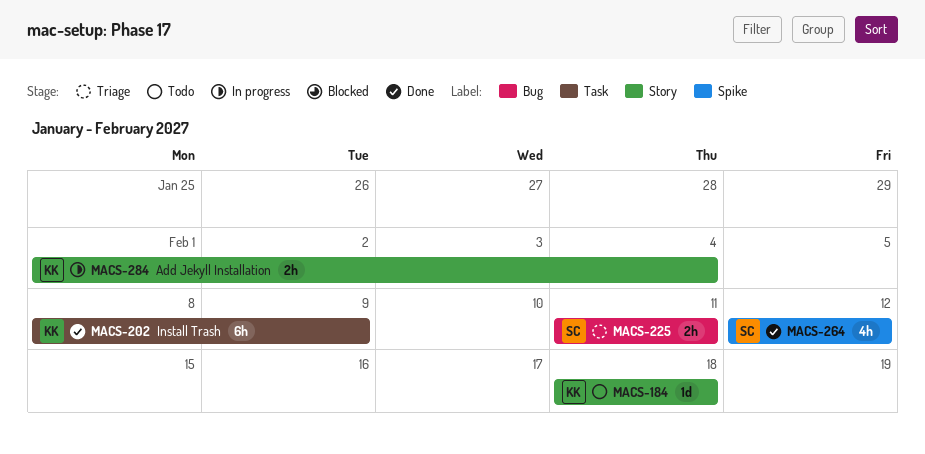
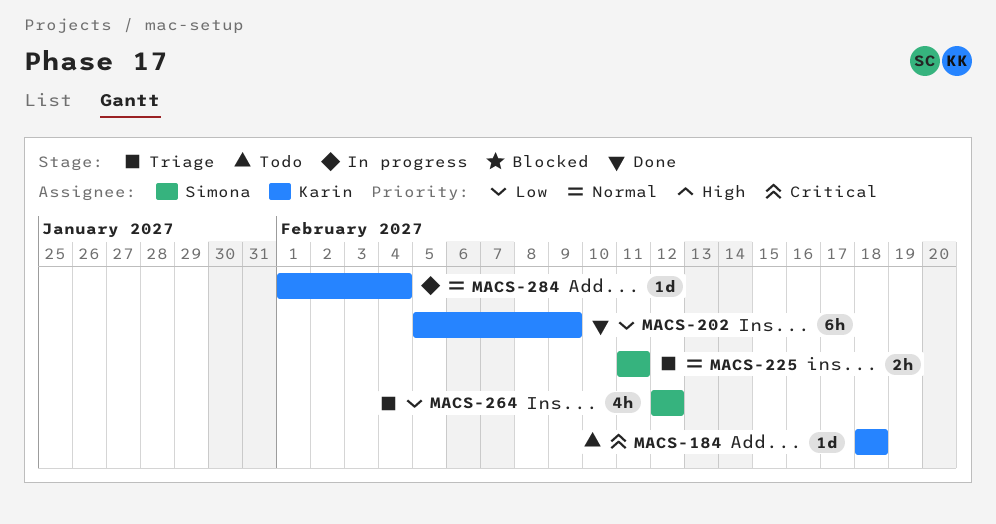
MACS-202, start: Feb 8 -> Feb 5
MACS-264, status: Done -> Triage
MACS-284, estimate: 2h -> 1d

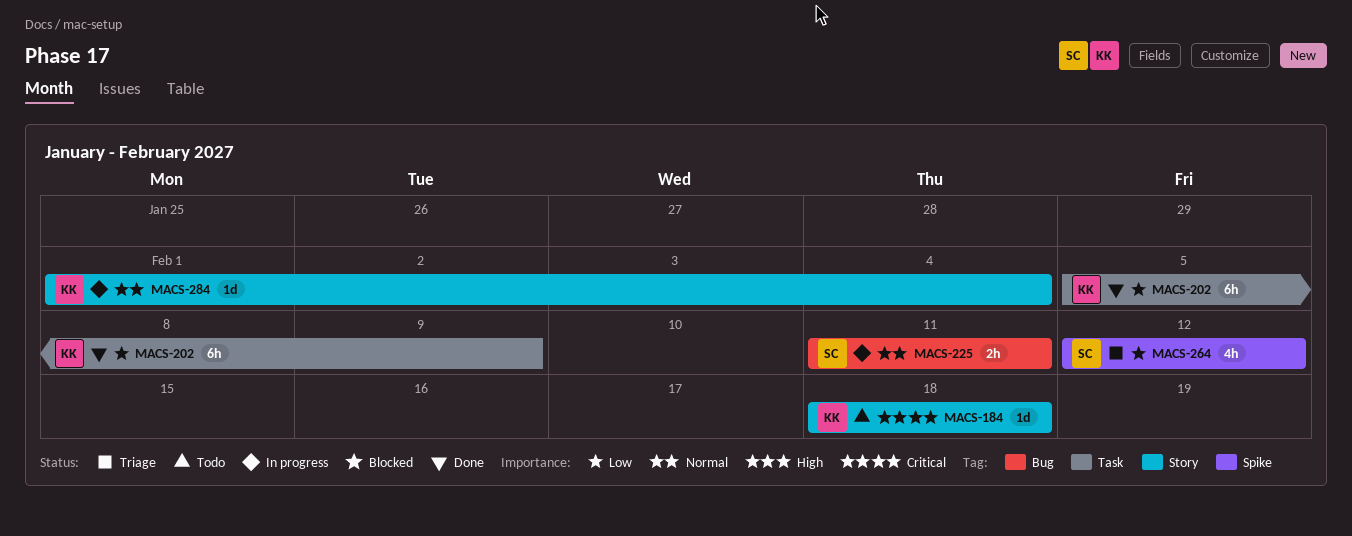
MACS-225, status: Triage -> In progress

